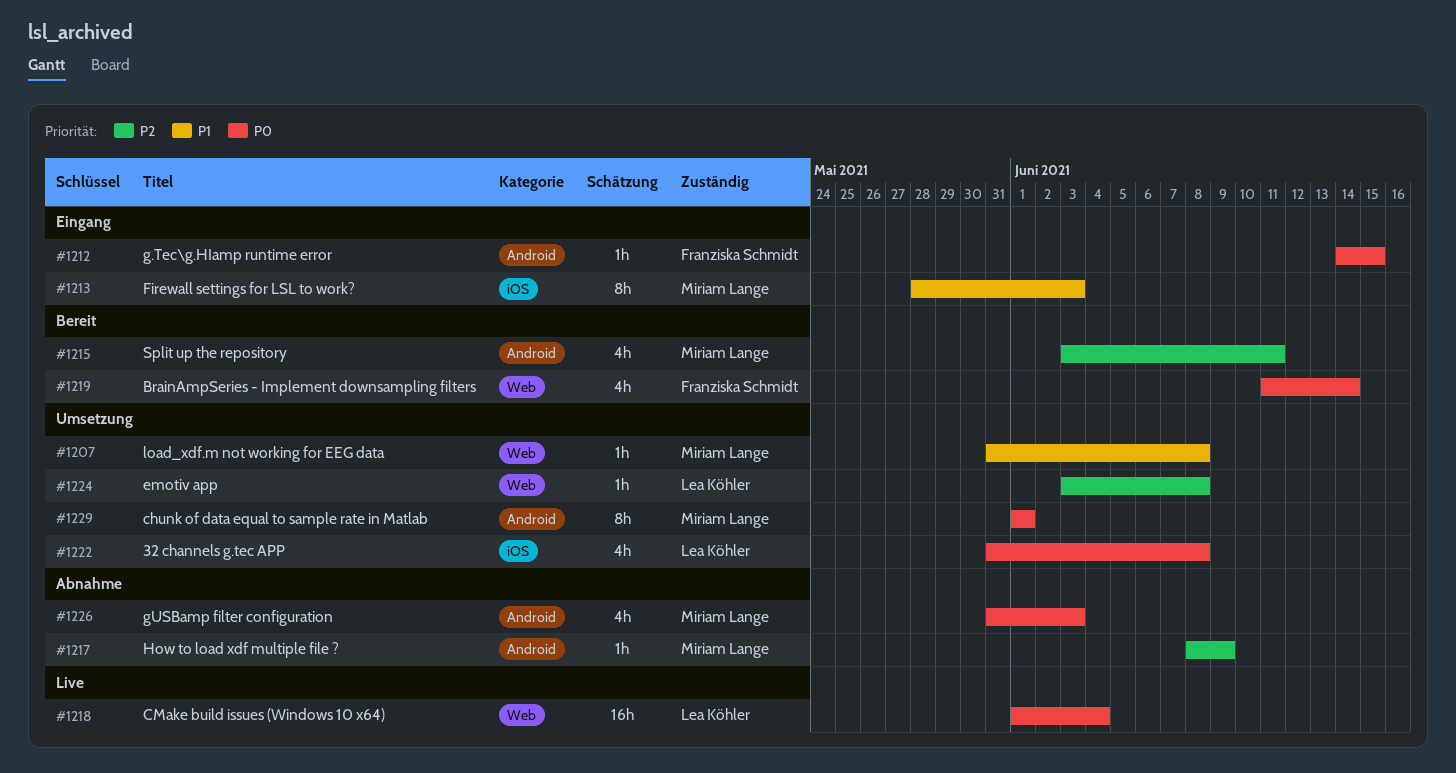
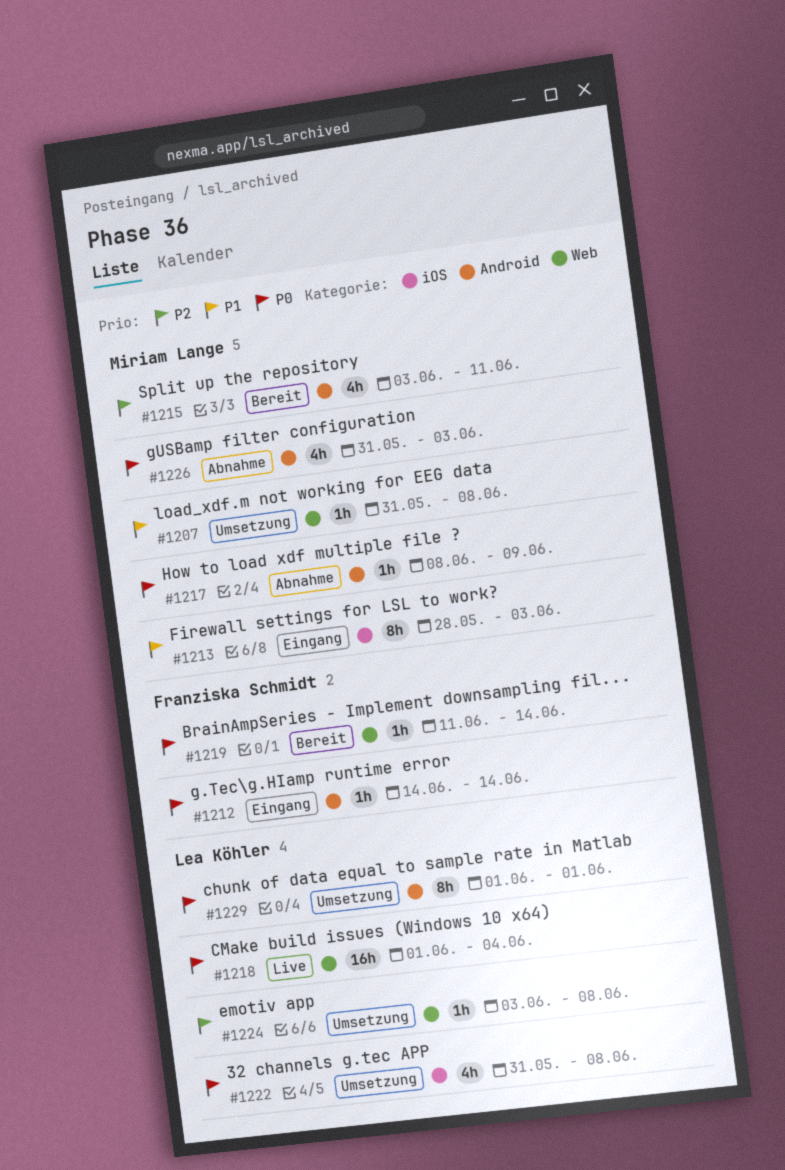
#1212, due: Jun 15 -> Jun 14
#1217, priority: P2 -> P0
#1219, estimate: 4h -> 1h
#1229, owner: Miriam Lange -> Lea Köhler

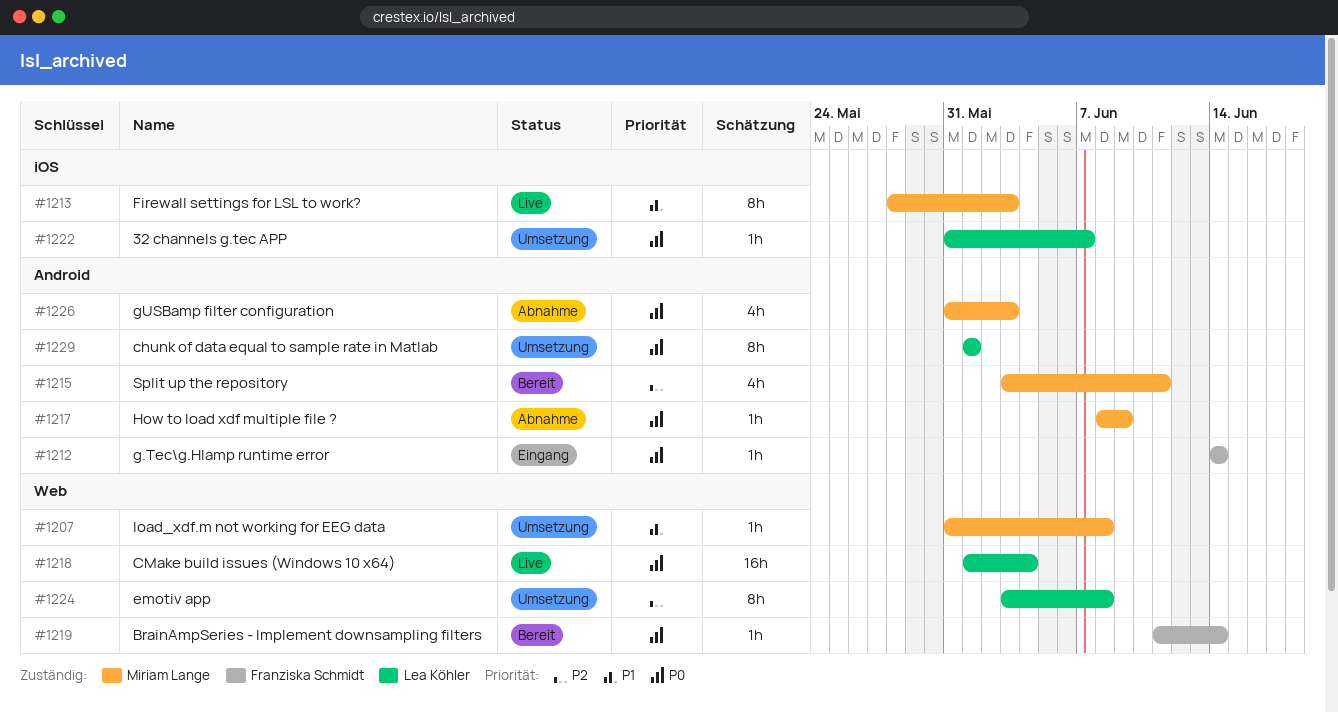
#1213, status: Eingang -> Live
#1222, estimate: 4h -> 1h
#1222, due: Jun 8 -> Jun 7
#1224, estimate: 1h -> 8h

